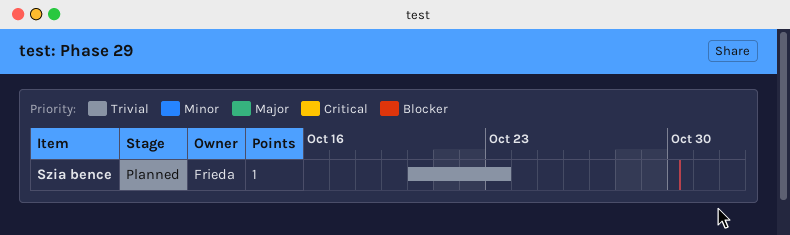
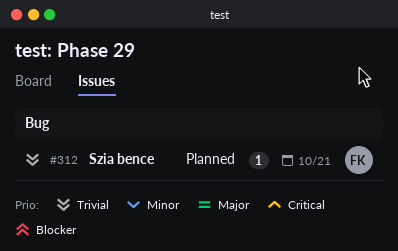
Szia bence, due: Oct 23 -> Oct 21

